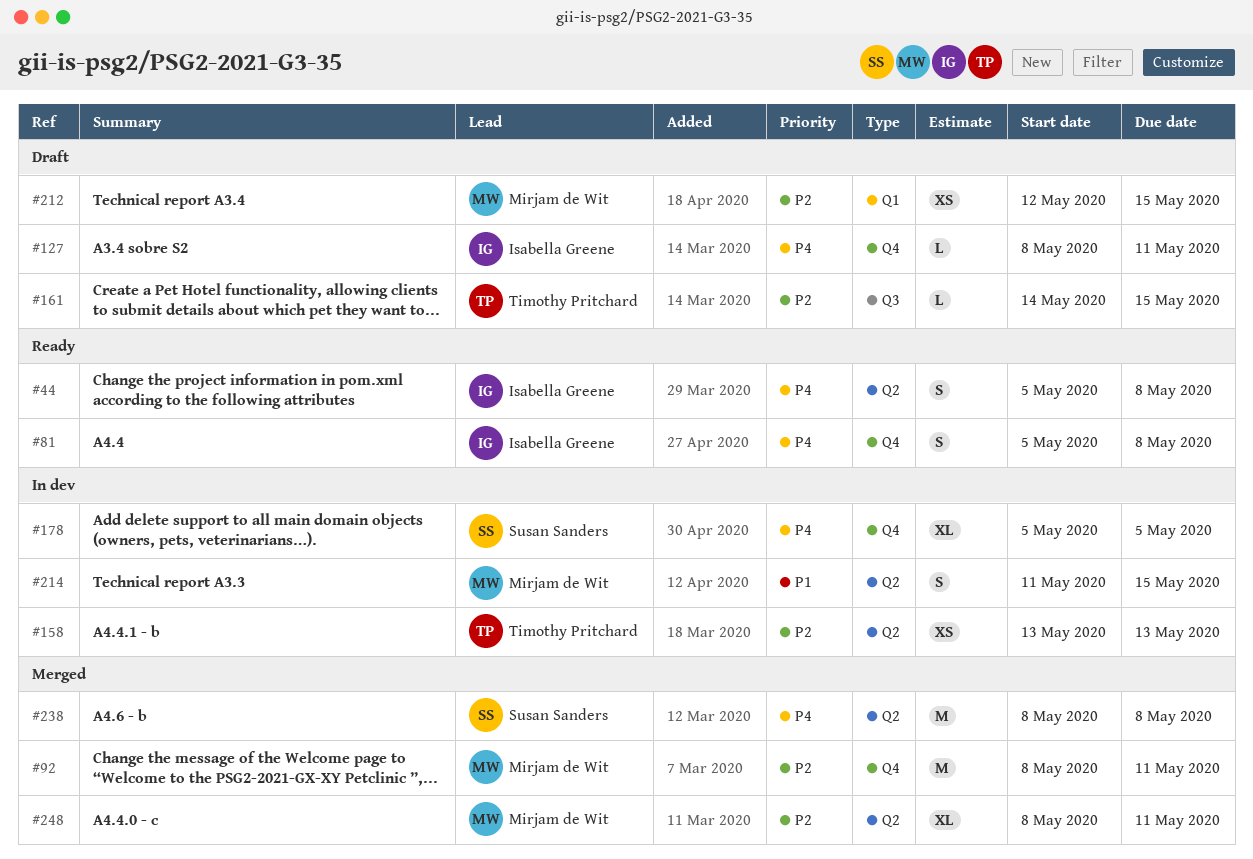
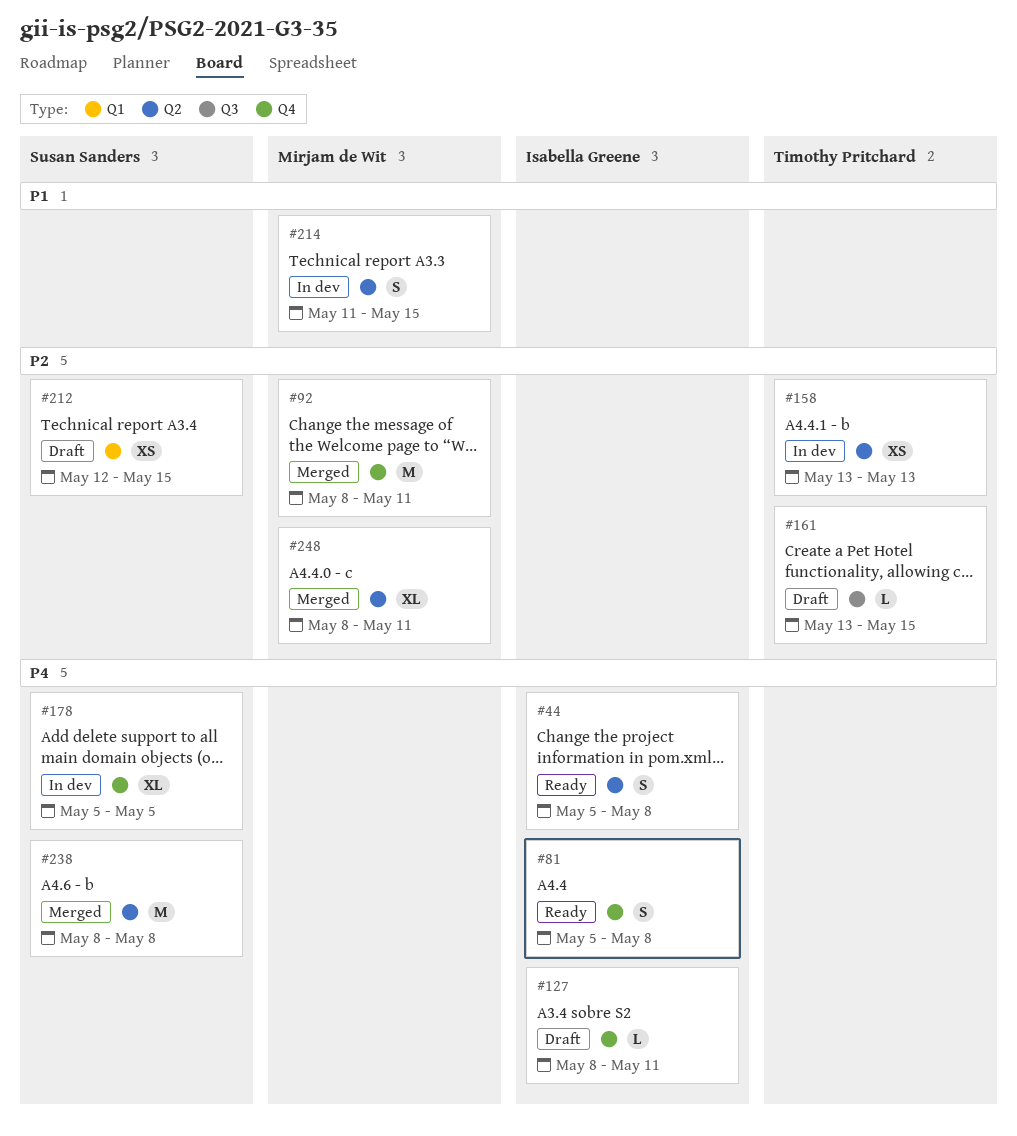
#161, start: May 14 -> May 13
#212, owner: Mirjam de Wit -> Susan Sanders

